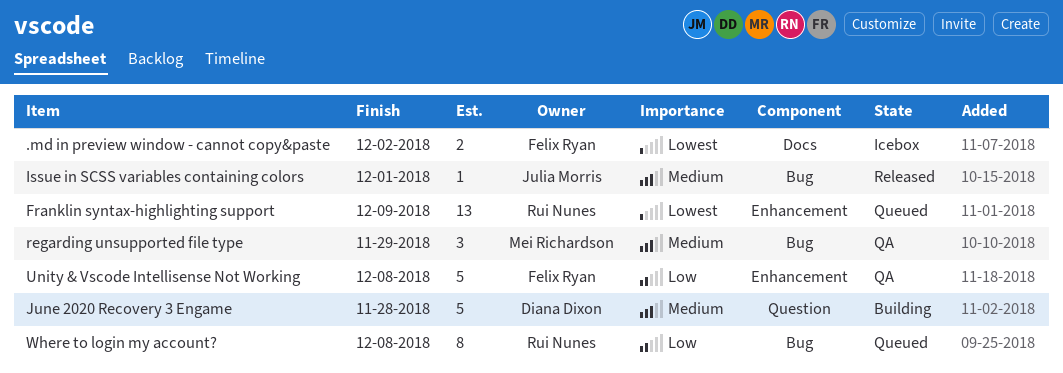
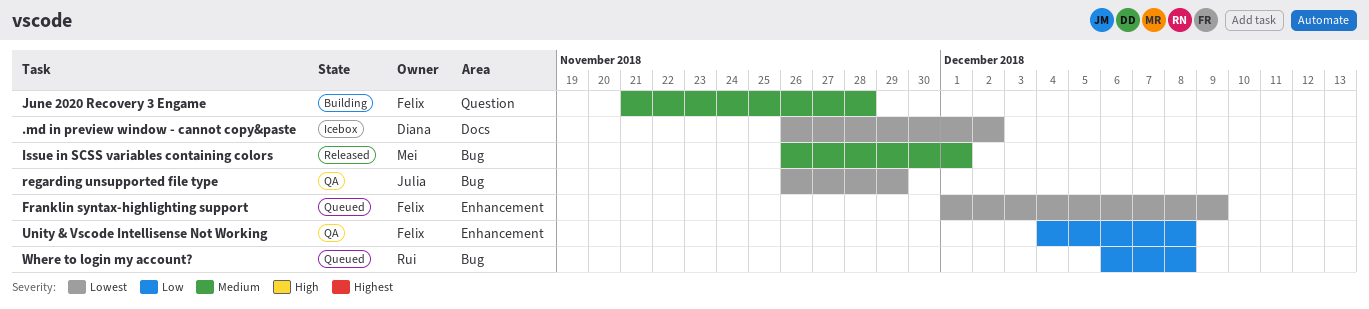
.md in preview window - cannot copy&paste, owner: Felix Ryan -> Diana Dixon
Franklin syntax-highlighting support, owner: Rui Nunes -> Felix Ryan
Issue in SCSS variables containing colors, owner: Julia Morris -> Mei Richardson
June 2020 Recovery 3 Engame, owner: Diana Dixon -> Felix Ryan
regarding unsupported file type, owner: Mei Richardson -> Julia Morris
regarding unsupported file type, priority: Medium -> Lowest

